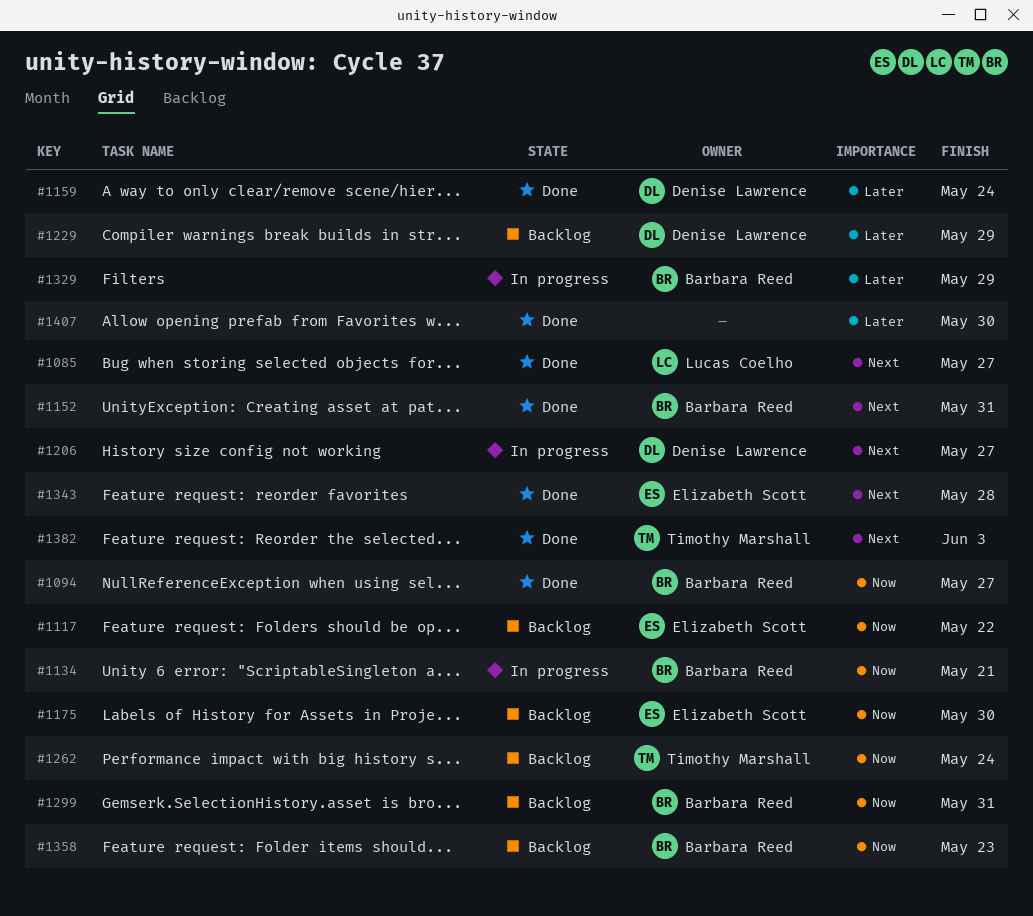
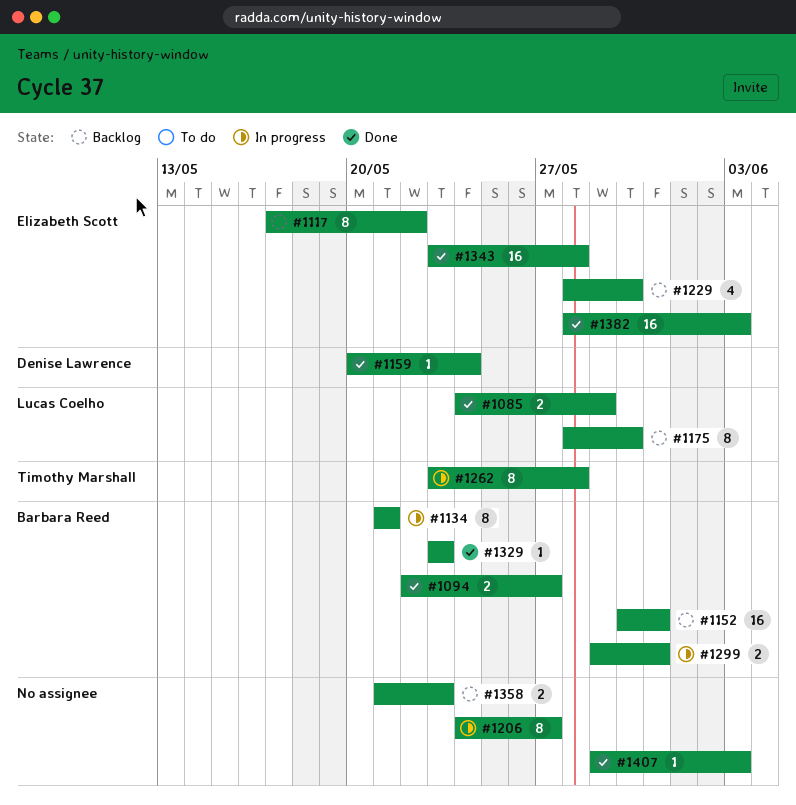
#1085, due: May 27 -> May 29
#1152, status: Done -> Backlog
#1175, owner: Elizabeth Scott -> Lucas Coelho
#1206, owner: Denise Lawrence -> none
#1229, owner: Denise Lawrence -> Elizabeth Scott
#1229, due: May 29 -> May 30
#1262, status: Backlog -> In progress
#1262, due: May 24 -> May 28
#1299, status: Backlog -> In progress
#1329, status: In progress -> Done
#1329, due: May 29 -> May 23
#1358, owner: Barbara Reed -> none
#1382, owner: Timothy Marshall -> Elizabeth Scott
#1407, due: May 30 -> Jun 3

